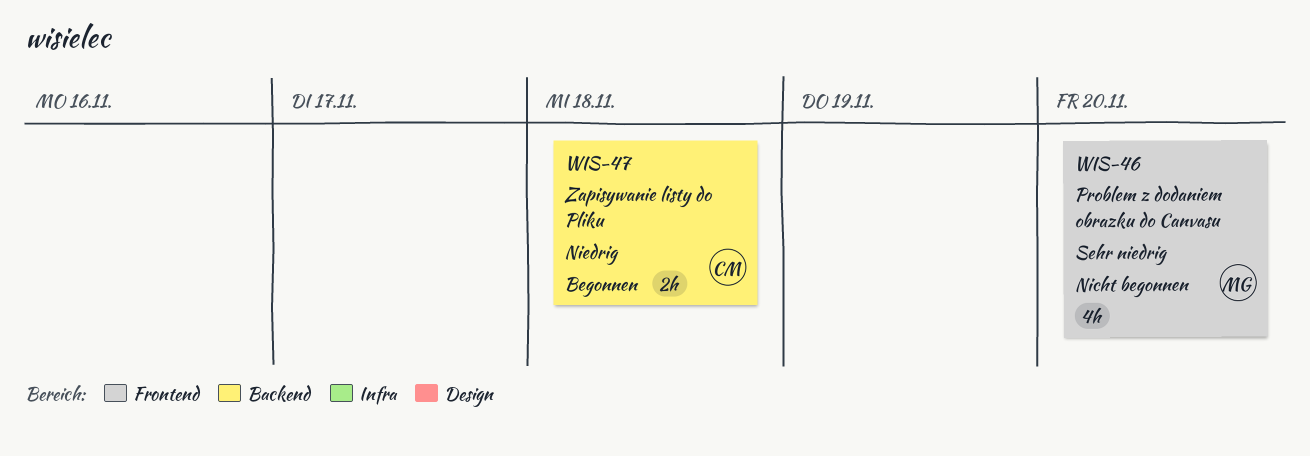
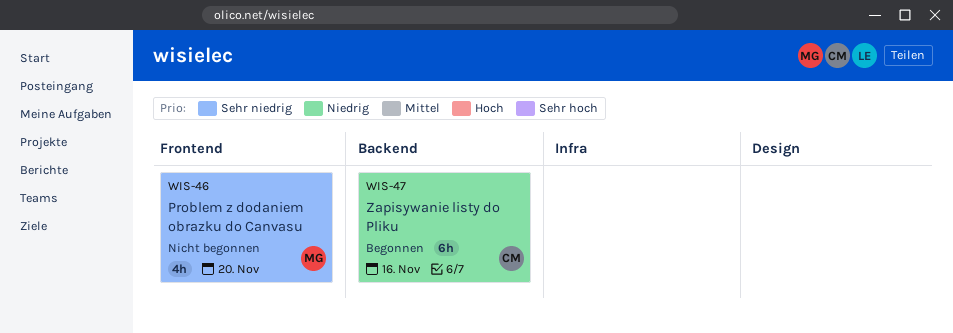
WIS-47, estimate: 2h -> 6h
WIS-47, due: Nov 18 -> Nov 16

